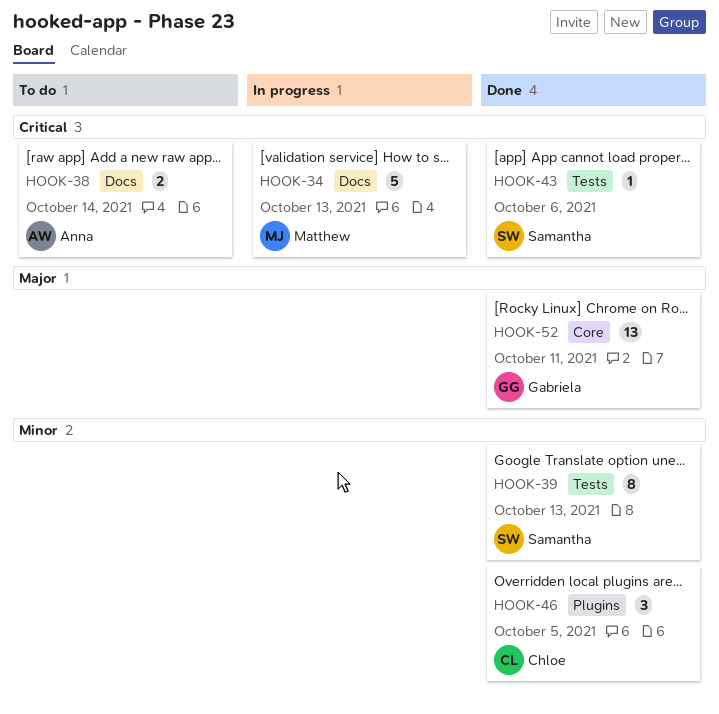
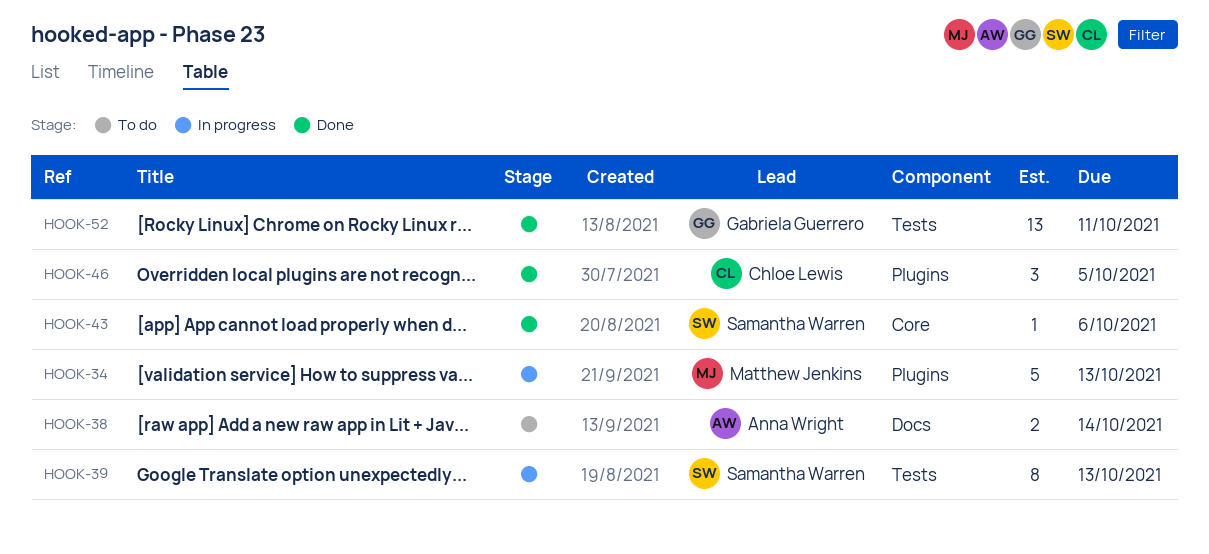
HOOK-34, label: Docs -> Plugins
HOOK-39, status: Done -> In progress
HOOK-43, label: Tests -> Core
HOOK-52, label: Core -> Tests

